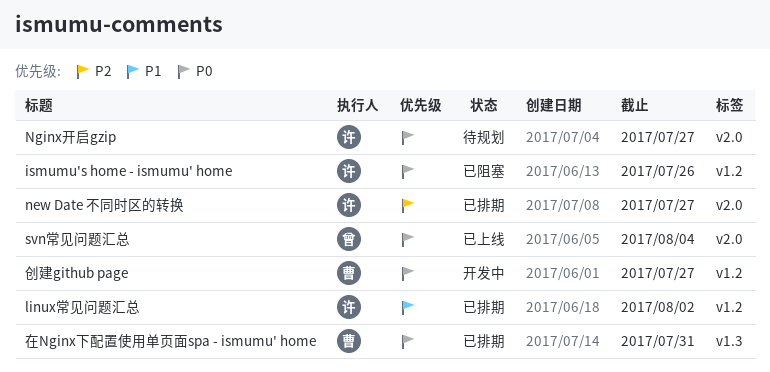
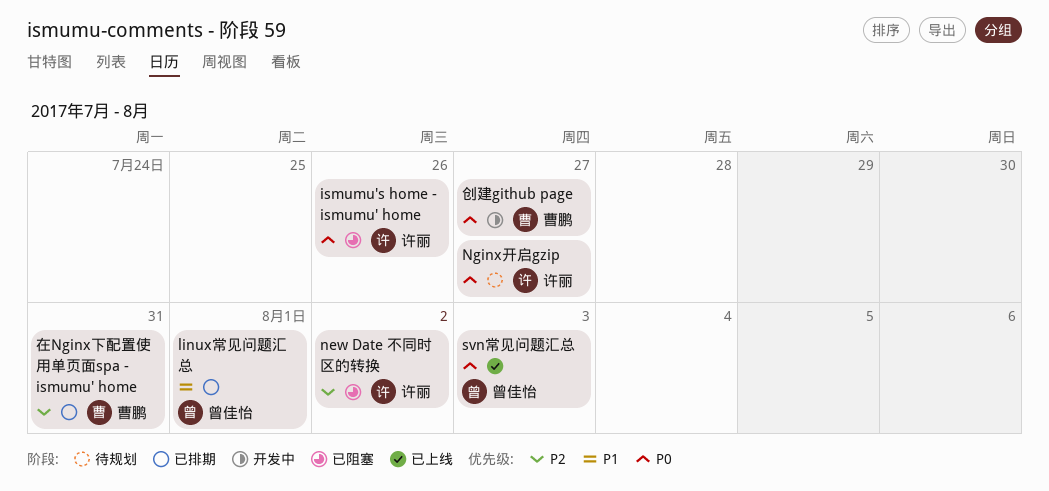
linux常见问题汇总, owner: 许丽 -> 曾佳怡
linux常见问题汇总, due: Aug 2 -> Aug 1
new Date 不同时区的转换, status: 已排期 -> 已阻塞
new Date 不同时区的转换, due: Jul 27 -> Aug 2
svn常见问题汇总, due: Aug 4 -> Aug 3
在Nginx下配置使用单页面spa - ismumu' home, priority: P0 -> P2

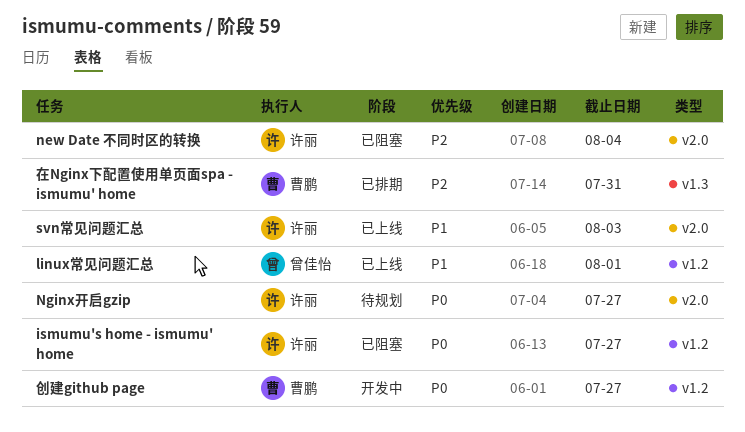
ismumu's home - ismumu' home, due: Jul 26 -> Jul 27
linux常见问题汇总, status: 已排期 -> 已上线
new Date 不同时区的转换, due: Aug 2 -> Aug 4
svn常见问题汇总, owner: 曾佳怡 -> 许丽
svn常见问题汇总, priority: P0 -> P1

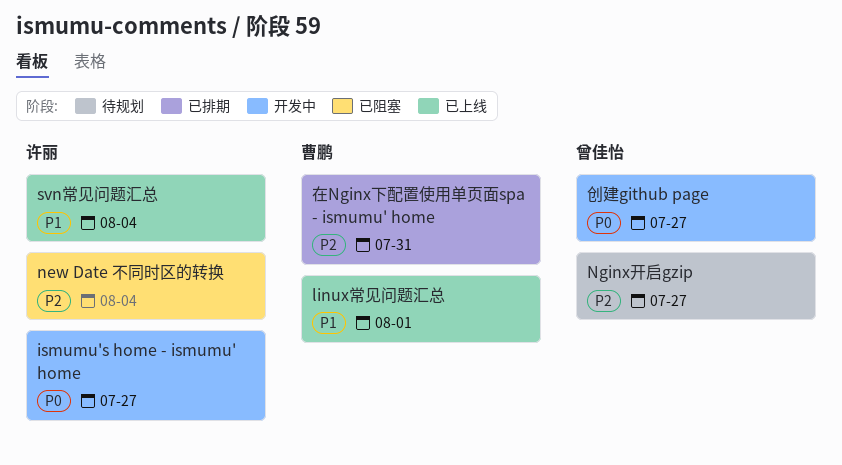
ismumu's home - ismumu' home, status: 已阻塞 -> 开发中
linux常见问题汇总, owner: 曾佳怡 -> 曹鹏
Nginx开启gzip, owner: 许丽 -> 曾佳怡
Nginx开启gzip, priority: P0 -> P2
svn常见问题汇总, due: Aug 3 -> Aug 4
创建github page, owner: 曹鹏 -> 曾佳怡

